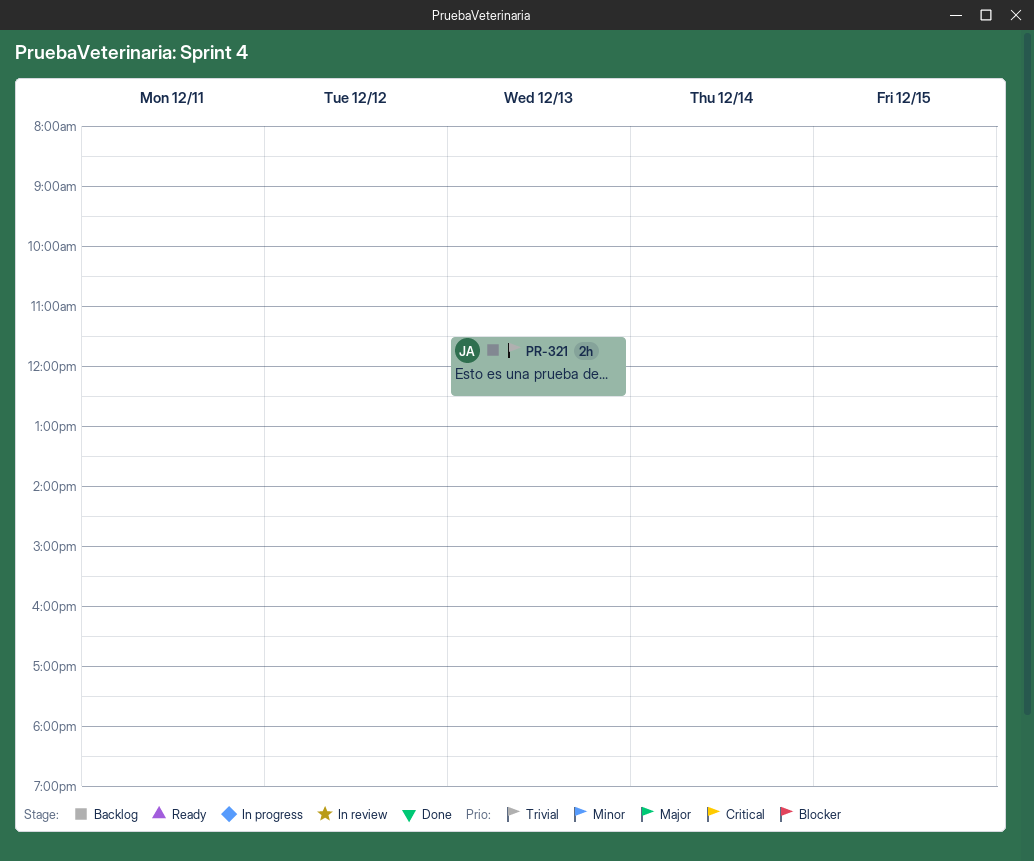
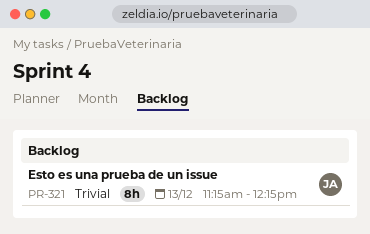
PR-321, estimate: 2h -> 8h
PR-321, begins: 11:30 -> 11:15
PR-321, ends: 12:30 -> 12:15

